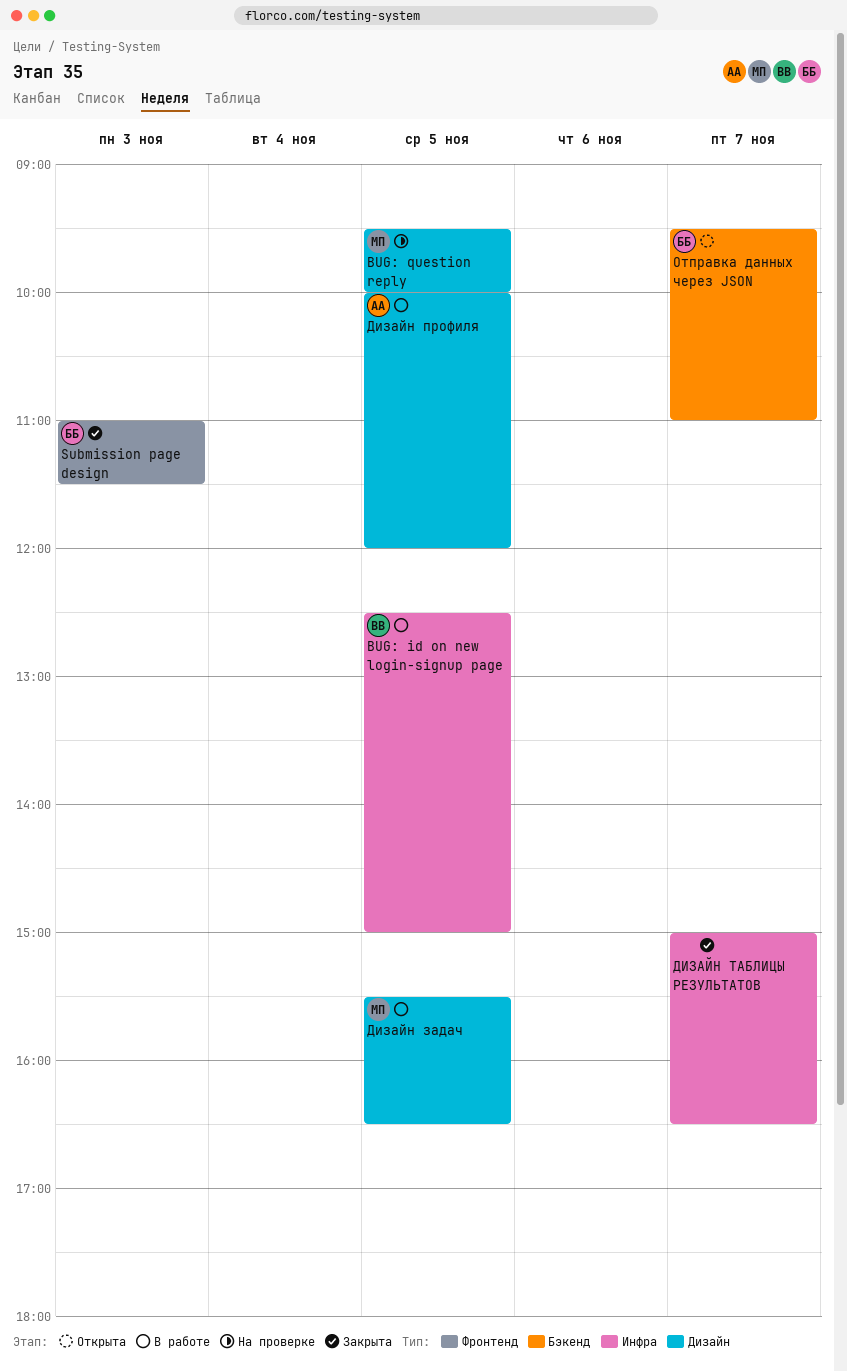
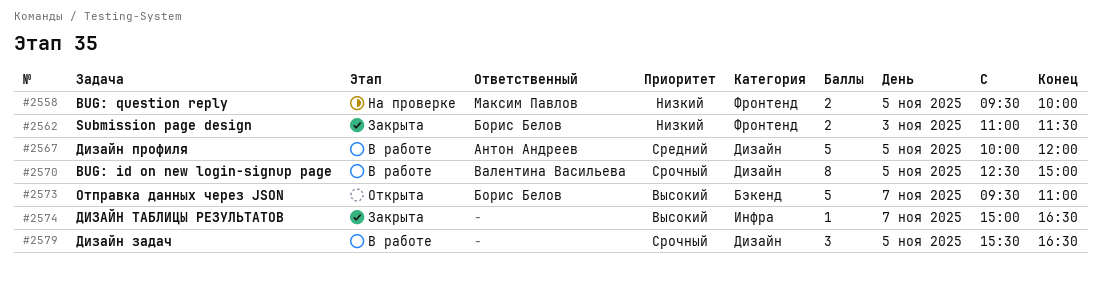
BUG: id on new login-signup page, label: Инфра -> Дизайн
BUG: question reply, label: Дизайн -> Фронтенд
Дизайн задач, owner: Максим Павлов -> none

